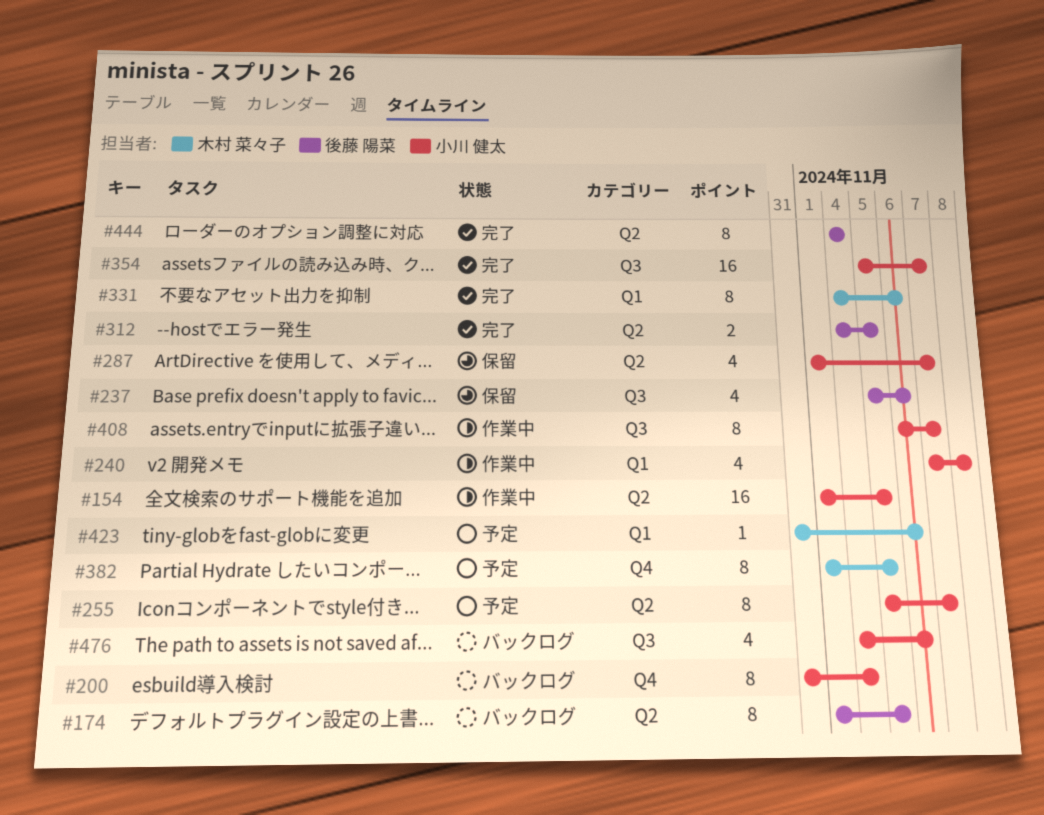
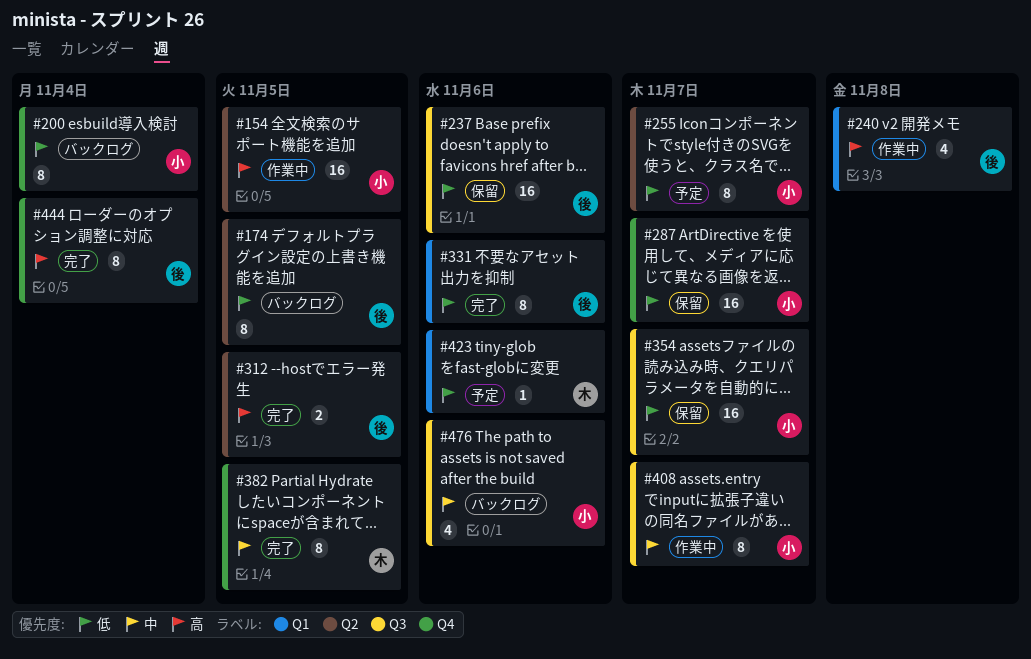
#237, estimate: 4 -> 16
#240, owner: 小川 健太 -> 後藤 陽菜
#287, label: Q2 -> Q4
#287, estimate: 4 -> 16
#331, owner: 木村 菜々子 -> 後藤 陽菜
#354, status: 完了 -> 保留
#382, status: 予定 -> 完了
#444, label: Q2 -> Q4

